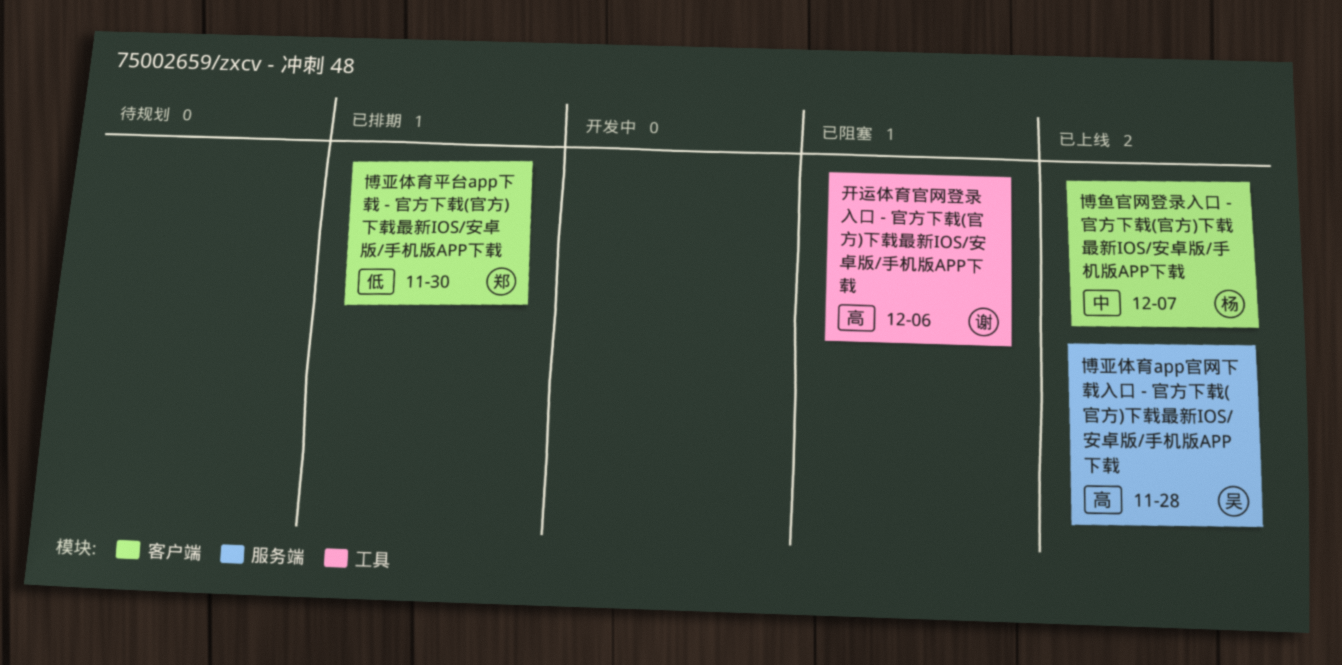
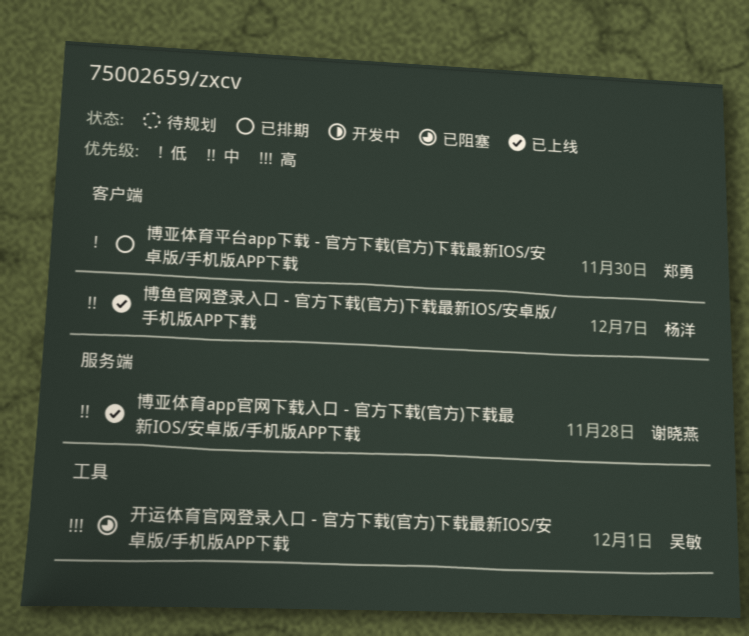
博亚体育app官网下载入口 - 官方下载(官方)下载最新IOS/安卓版/手机版APP下载, owner: 吴敏 -> 谢晓燕
博亚体育app官网下载入口 - 官方下载(官方)下载最新IOS/安卓版/手机版APP下载, priority: 高 -> 中
开运体育官网登录入口 - 官方下载(官方)下载最新IOS/安卓版/手机版APP下载, owner: 谢晓燕 -> 吴敏
开运体育官网登录入口 - 官方下载(官方)下载最新IOS/安卓版/手机版APP下载, due: Dec 6 -> Dec 1

